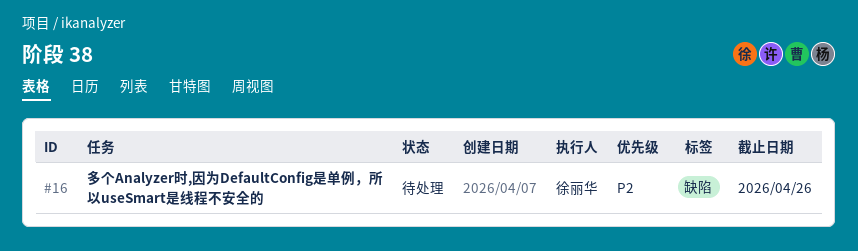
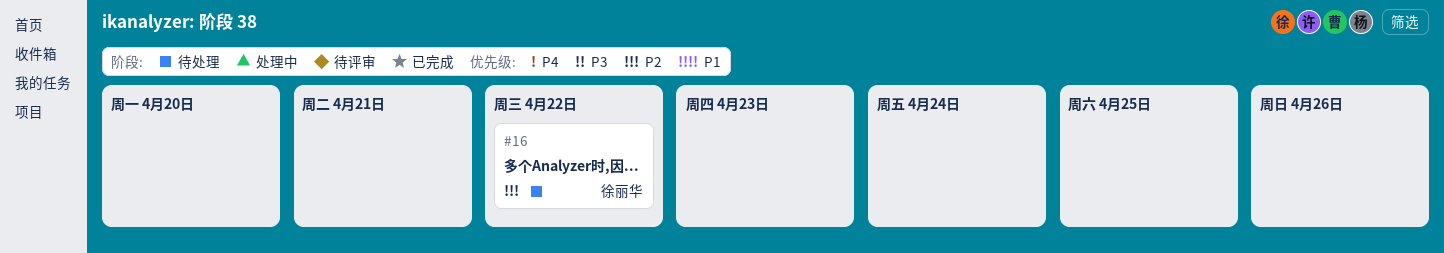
#16, due: Apr 26 -> Apr 22

